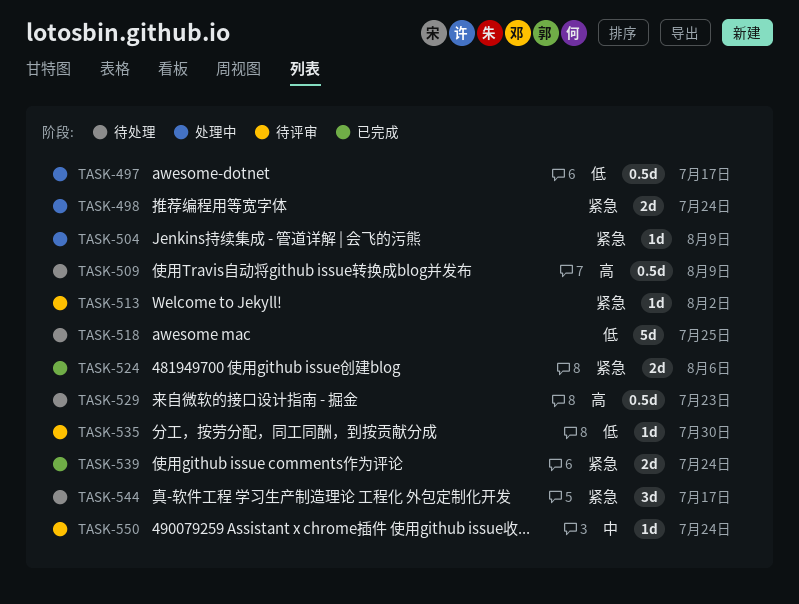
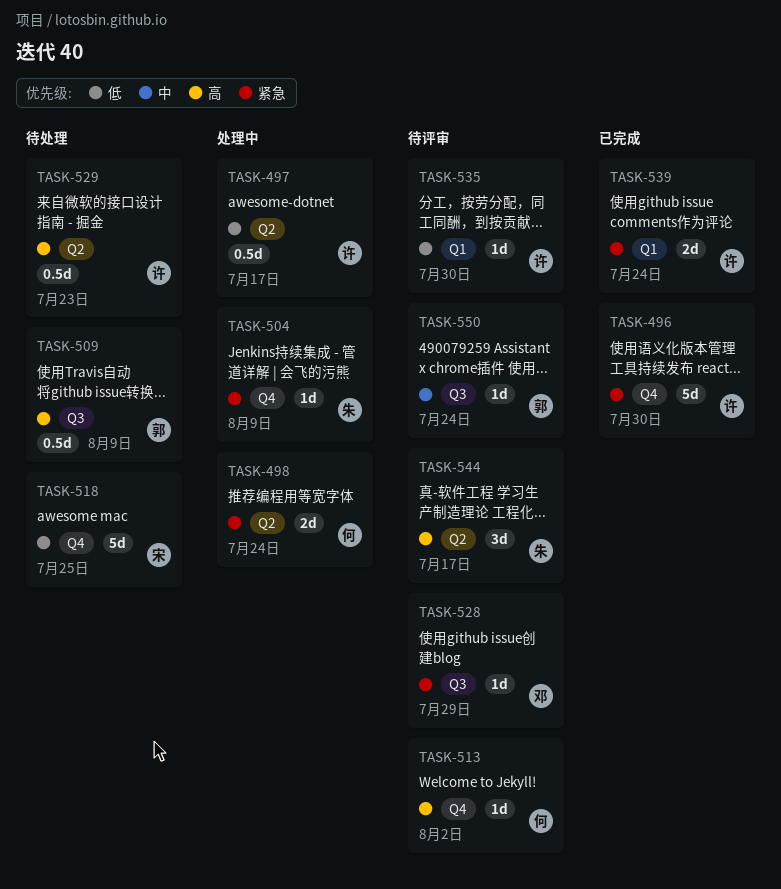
TASK-496: none -> present
TASK-513, priority: 紧急 -> 高
TASK-524: present -> none
TASK-528: none -> present
TASK-544, status: 待处理 -> 待评审
TASK-544, priority: 紧急 -> 高

